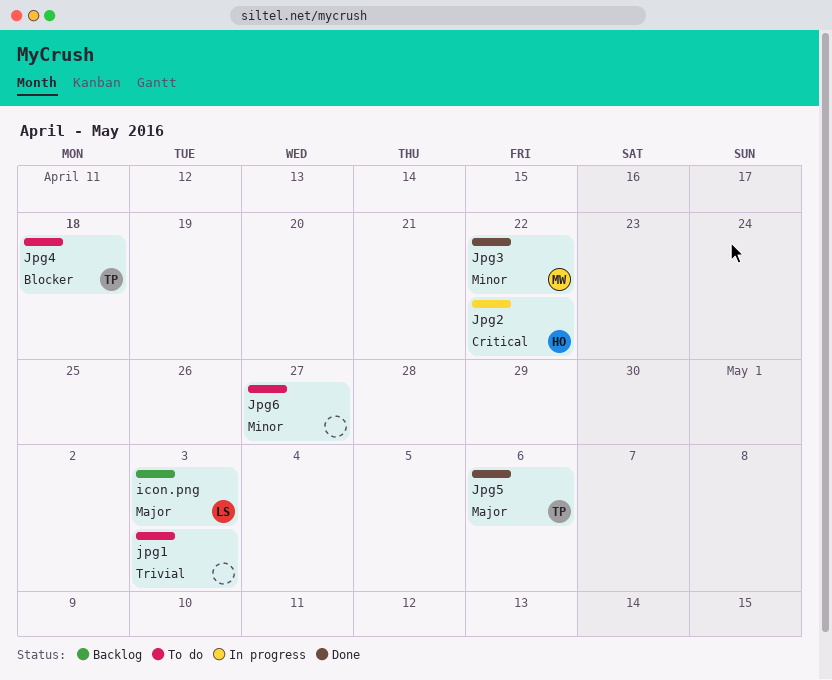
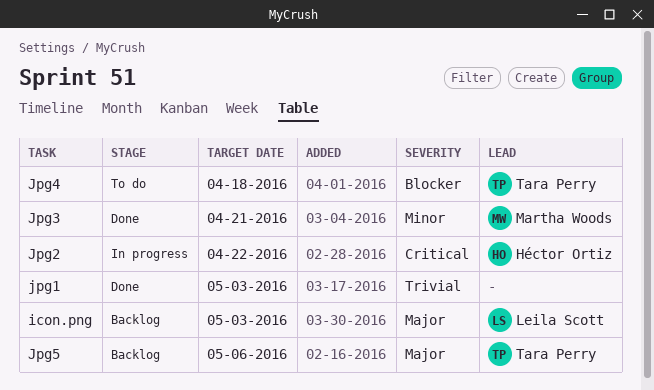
jpg1, status: To do -> Done
Jpg3, due: Apr 22 -> Apr 21
Jpg5, status: Done -> Backlog
Jpg6: present -> none

